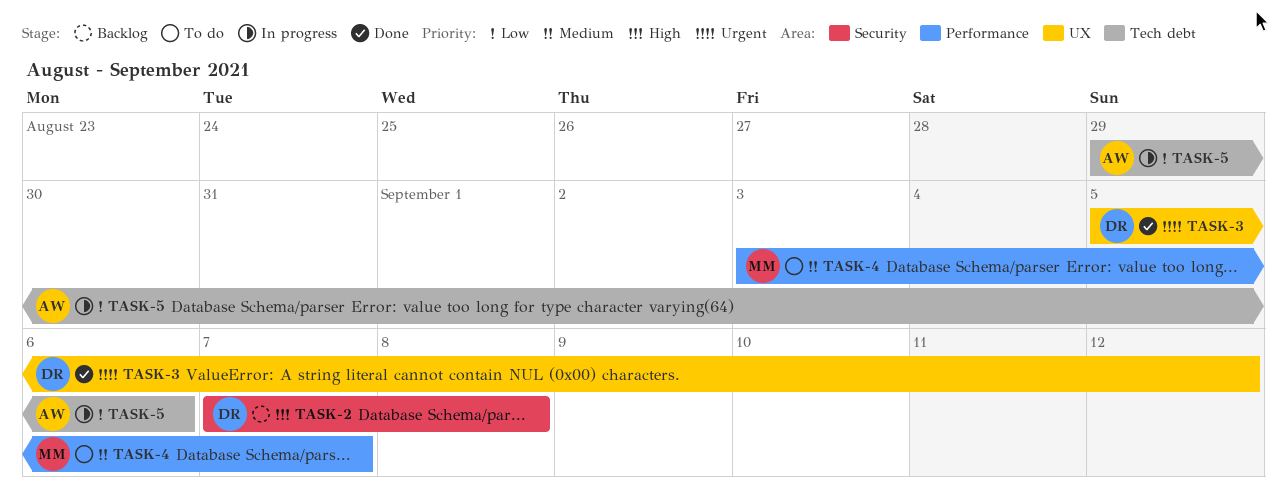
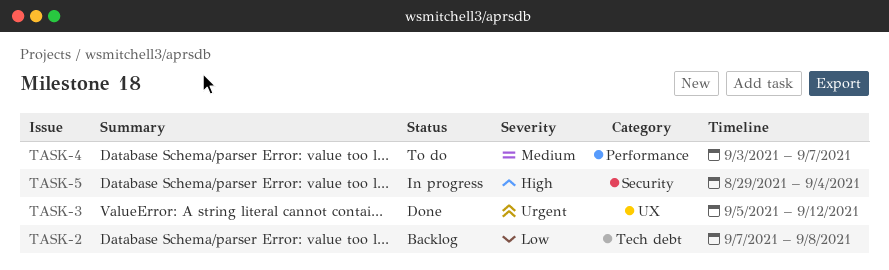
TASK-2, priority: High -> Low
TASK-2, label: Security -> Tech debt
TASK-5, priority: Low -> High
TASK-5, label: Tech debt -> Security
TASK-5, due: Sep 6 -> Sep 4

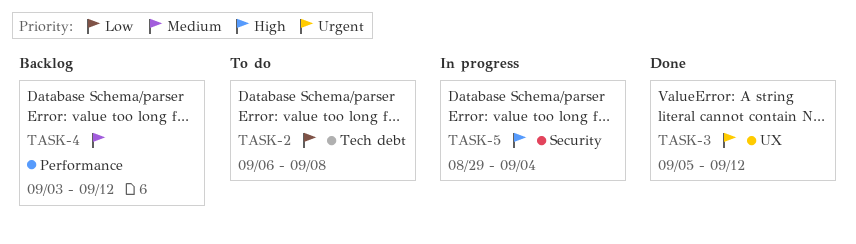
TASK-2, status: Backlog -> To do
TASK-2, start: Sep 7 -> Sep 6
TASK-4, status: To do -> Backlog
TASK-4, due: Sep 7 -> Sep 12

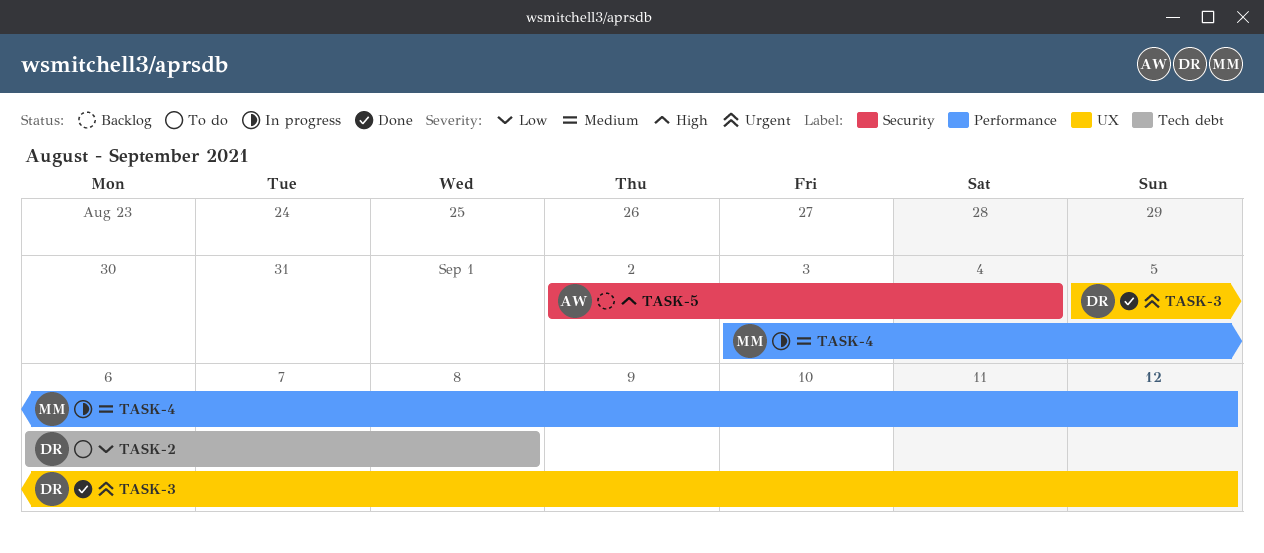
TASK-4, status: Backlog -> In progress
TASK-5, status: In progress -> Backlog
TASK-5, start: Aug 29 -> Sep 2

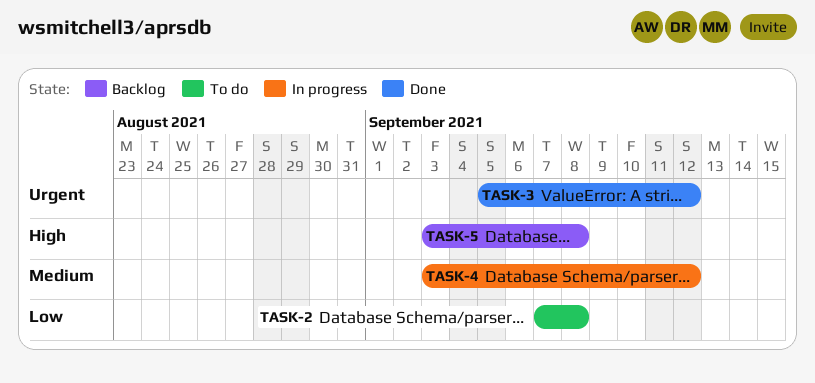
TASK-2, start: Sep 6 -> Sep 7
TASK-5, start: Sep 2 -> Sep 3
TASK-5, due: Sep 4 -> Sep 8

